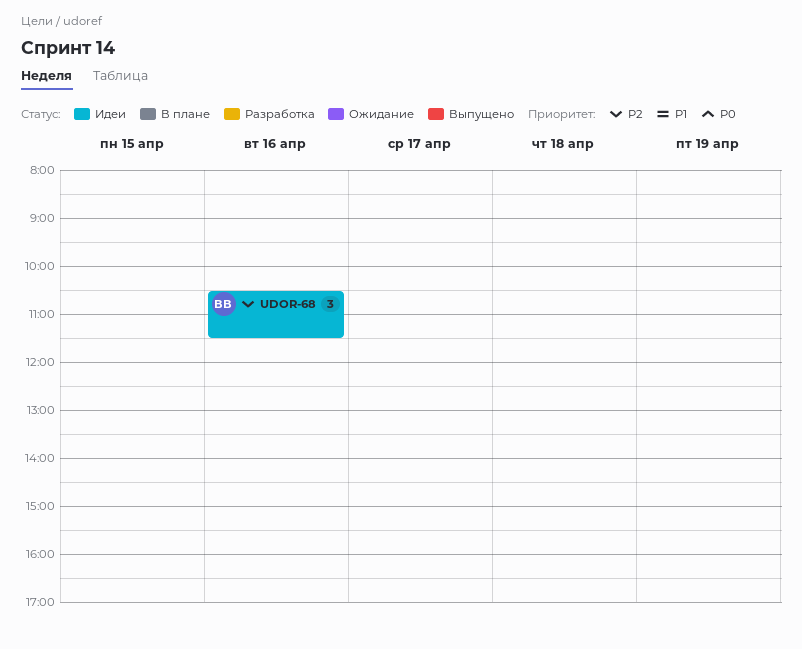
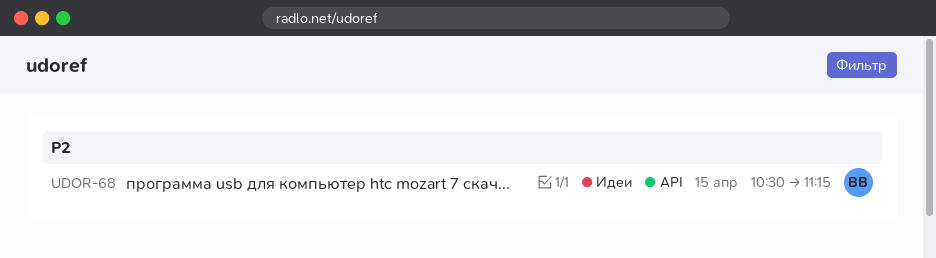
UDOR-68, day: Apr 16 -> Apr 15
UDOR-68, ends: 11:30 -> 11:15

